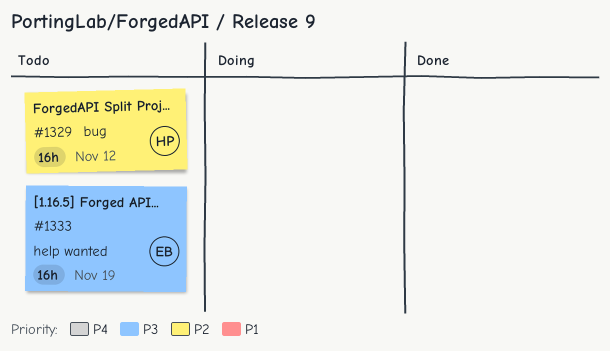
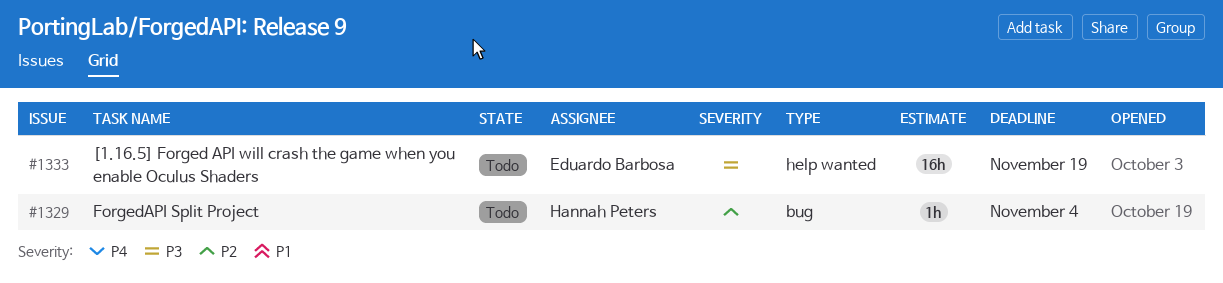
#1329, estimate: 16h -> 1h
#1329, due: Nov 12 -> Nov 4

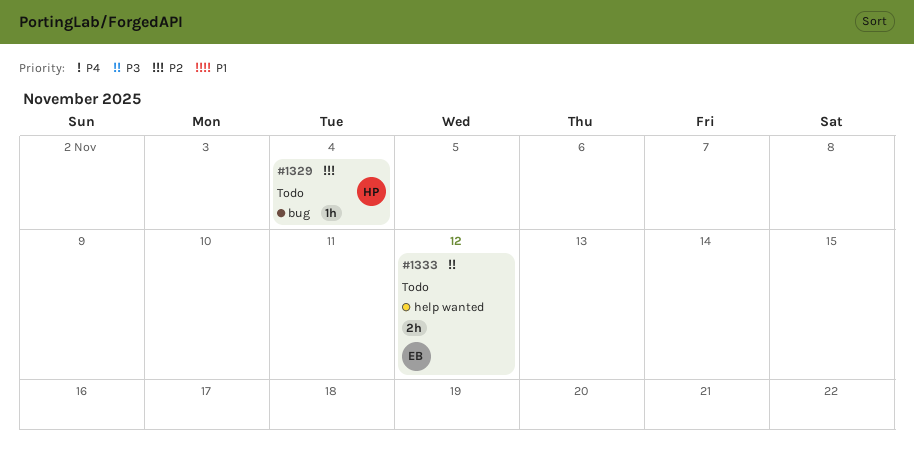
#1333, estimate: 16h -> 2h
#1333, due: Nov 19 -> Nov 12

